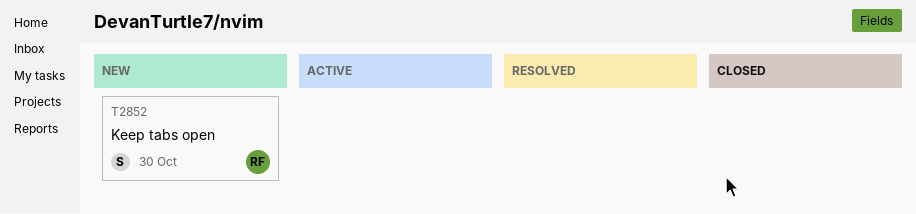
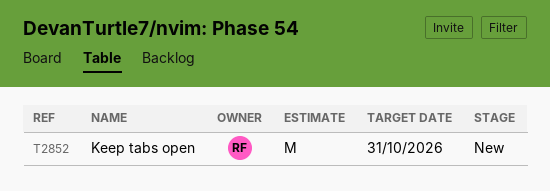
T2852, estimate: S -> M
T2852, due: Oct 30 -> Oct 31

